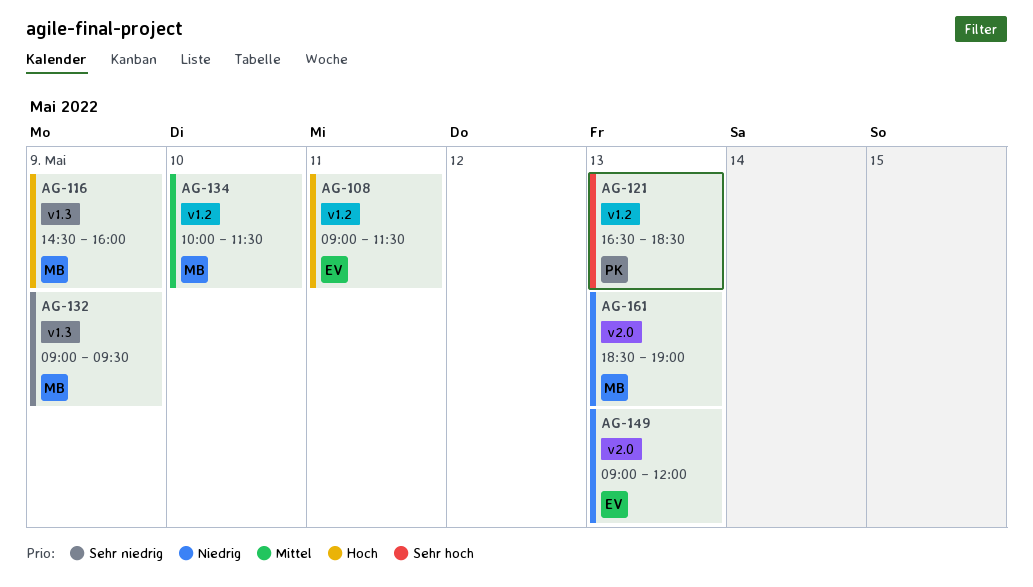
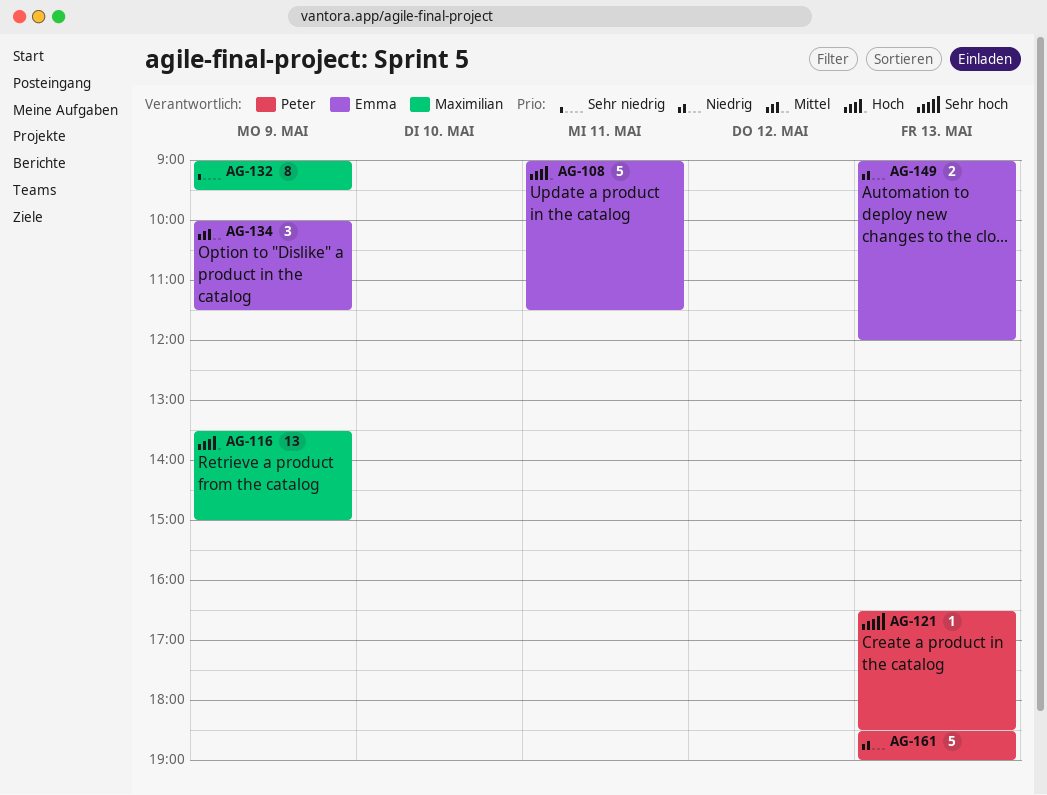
AG-116, begins: 14:30 -> 13:30
AG-116, ends: 16:00 -> 15:00
AG-134, owner: Maximilian -> Emma
AG-134, day: May 10 -> May 9
AG-161, owner: Maximilian -> Peter

